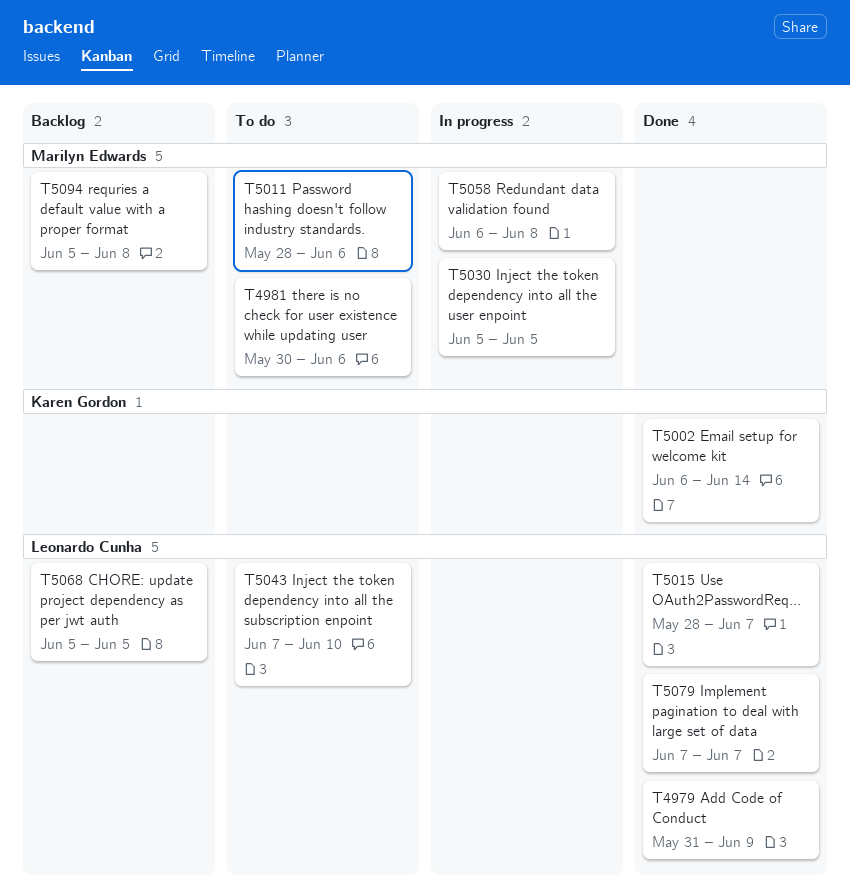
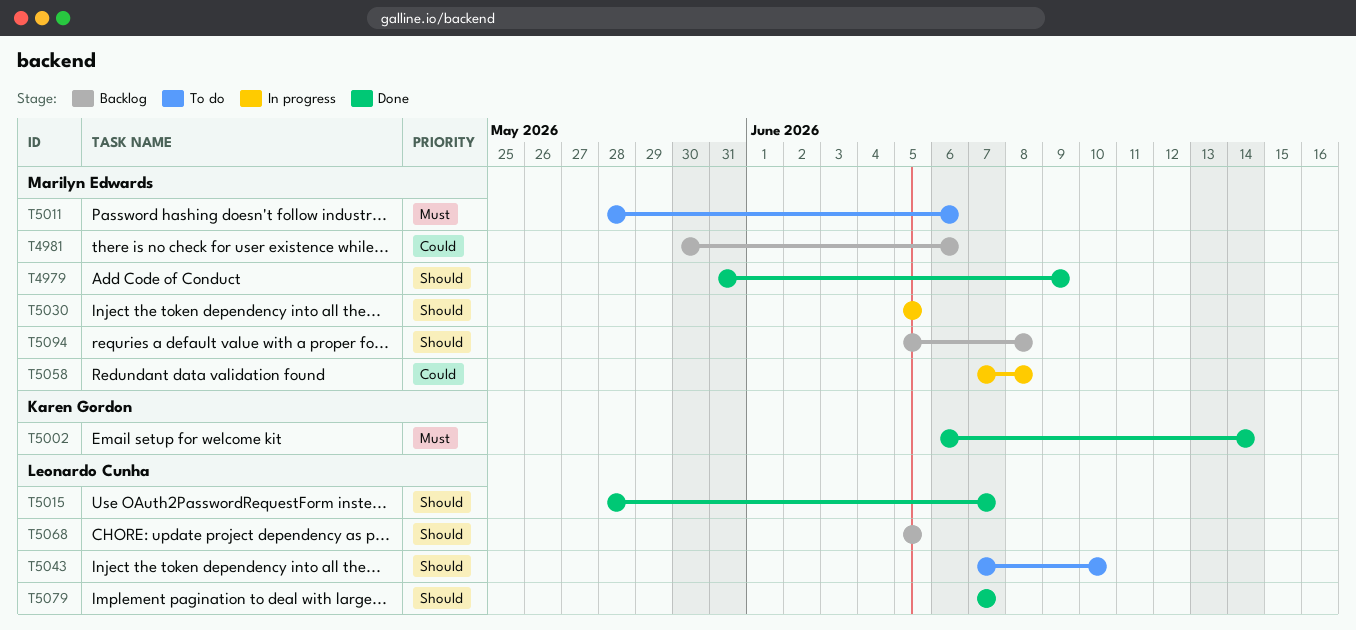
T4979, owner: Leonardo Cunha -> Marilyn Edwards
T4981, status: To do -> Backlog
T5058, start: Jun 6 -> Jun 7

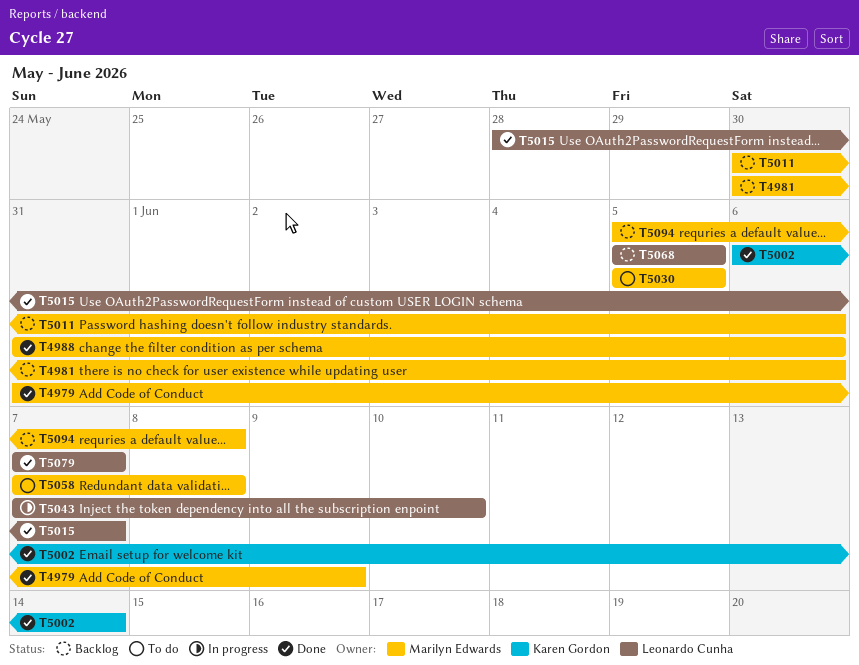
T4988: none -> present
T5011, status: To do -> Backlog
T5011, start: May 28 -> May 30
T5030, status: In progress -> To do
T5043, status: To do -> In progress
T5058, status: In progress -> To do

